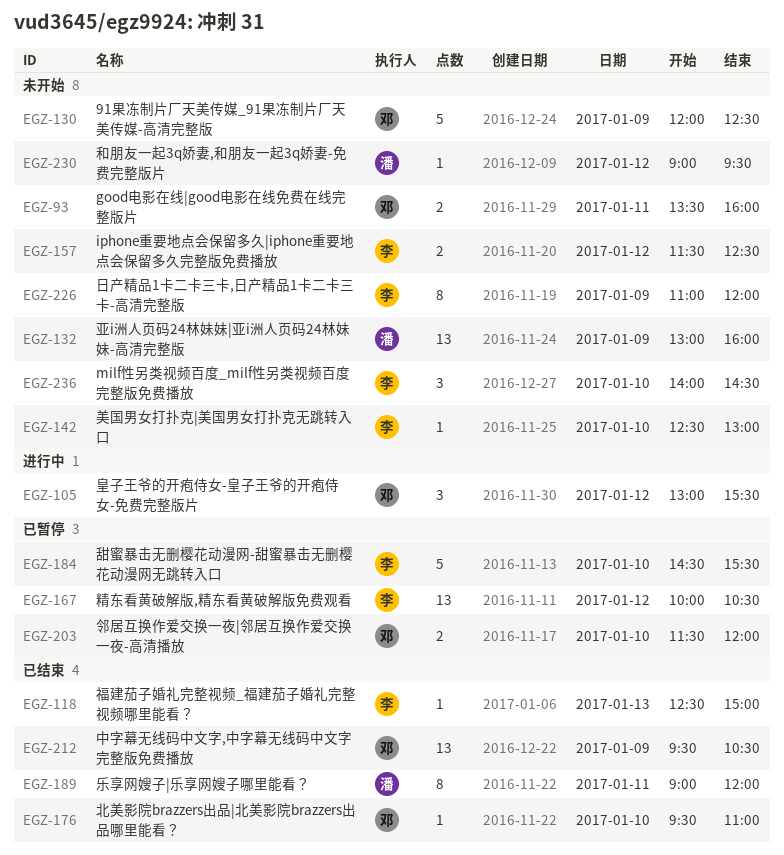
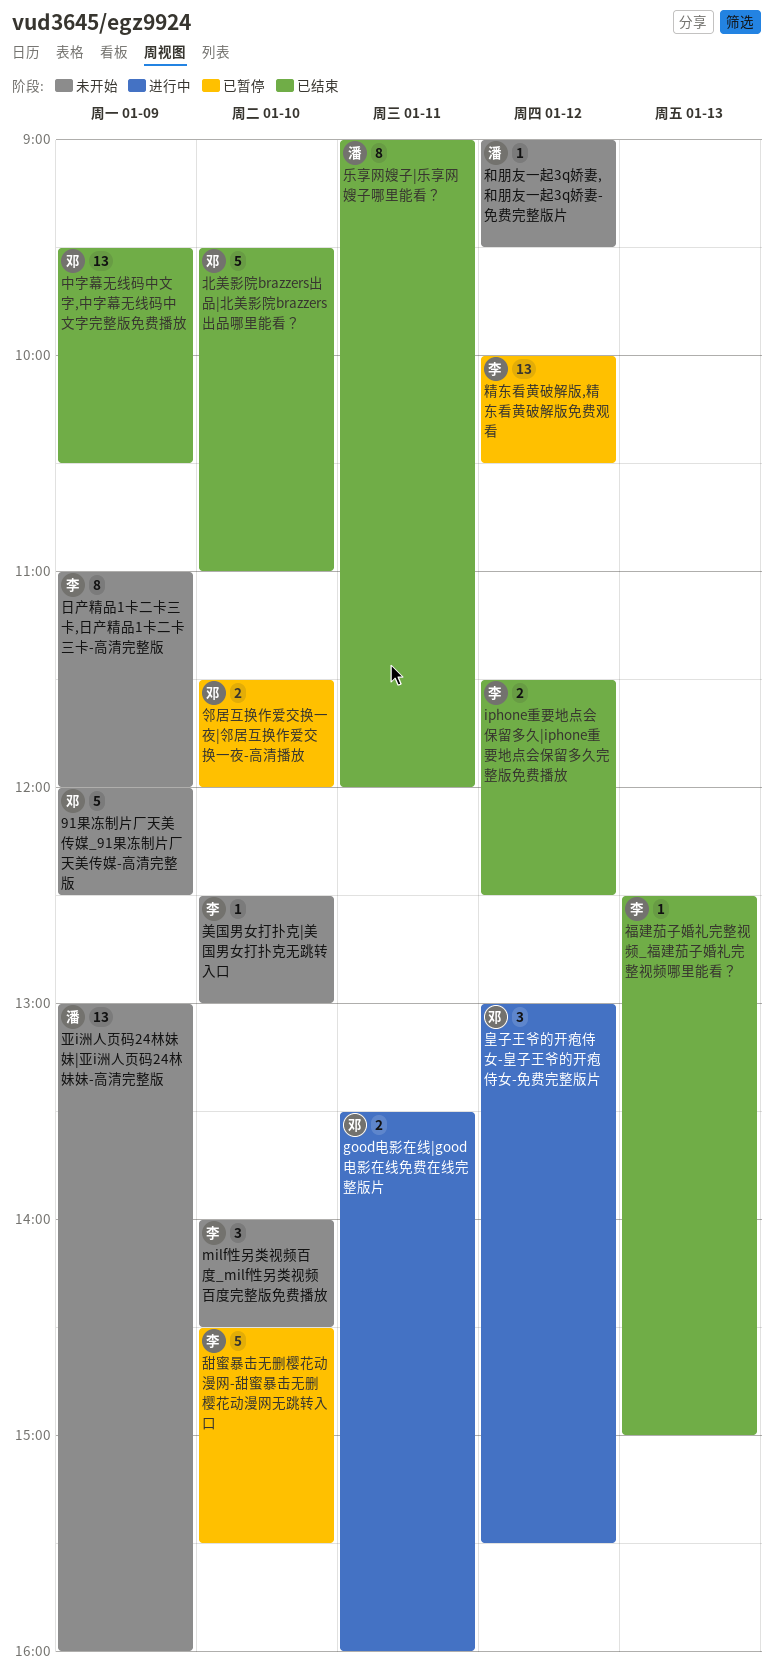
good电影在线|good电影在线免费在线完整版片, status: 未开始 -> 进行中
iphone重要地点会保留多久|iphone重要地点会保留多久完整版免费播放, status: 未开始 -> 已结束
北美影院brazzers出品|北美影院brazzers出品哪里能看？, estimate: 1 -> 5

